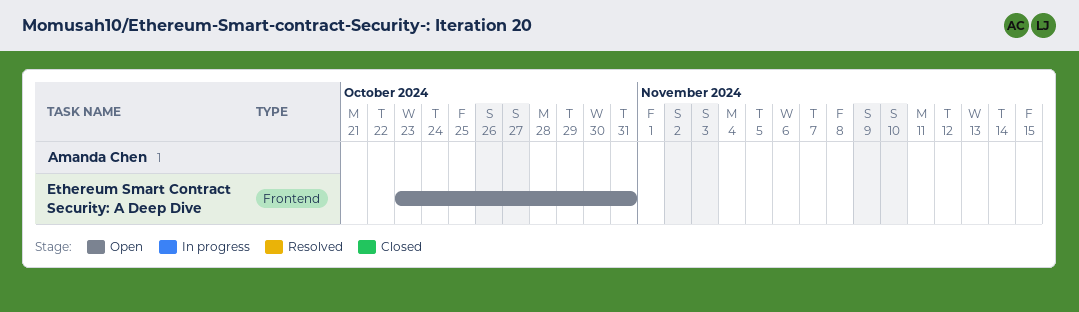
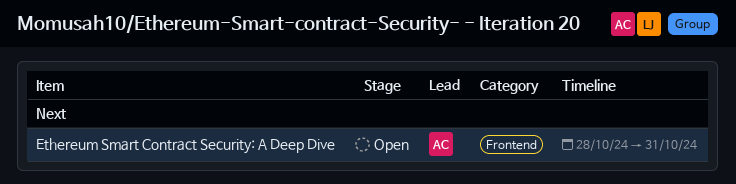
Ethereum Smart Contract Security: A Deep Dive, start: Oct 23 -> Oct 28

